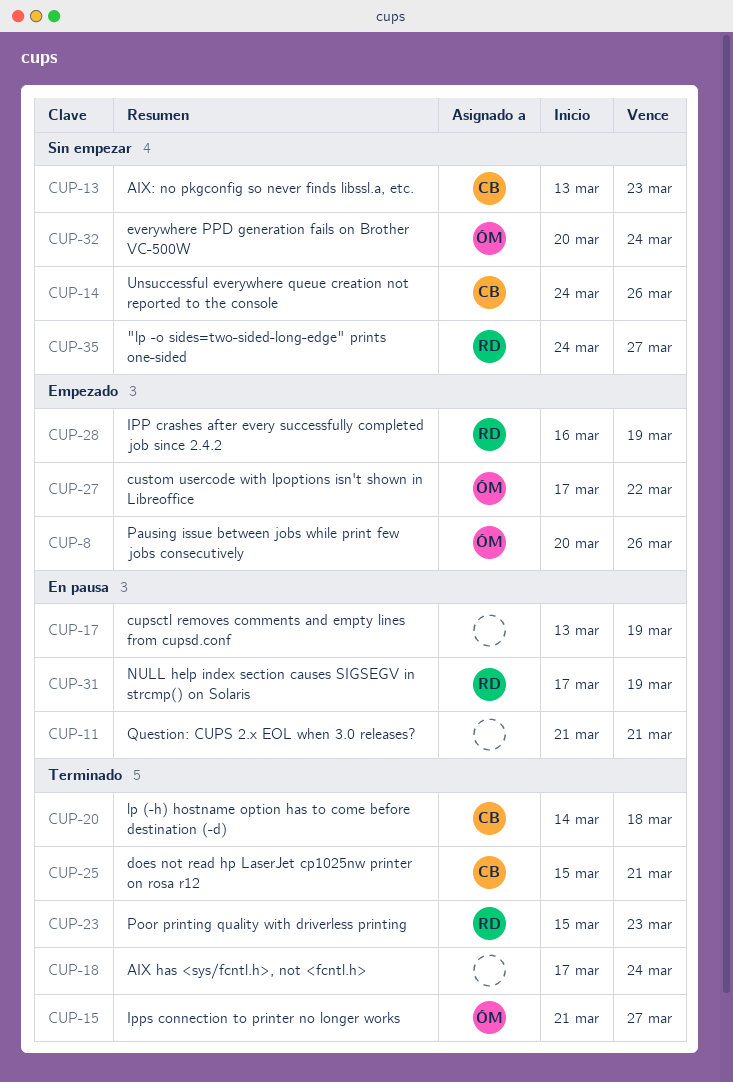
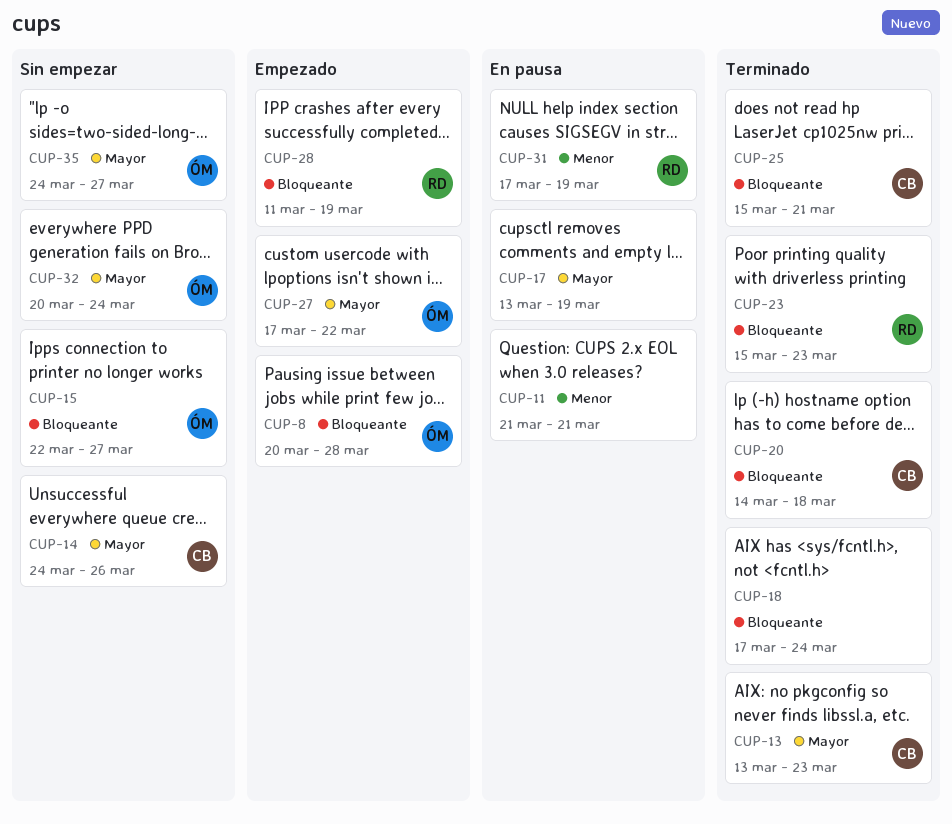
CUP-8, due: Mar 26 -> Mar 28
CUP-13, status: Sin empezar -> Terminado
CUP-15, status: Terminado -> Sin empezar
CUP-15, start: Mar 21 -> Mar 22
CUP-28, start: Mar 16 -> Mar 11
CUP-35, owner: RD -> ÓM

